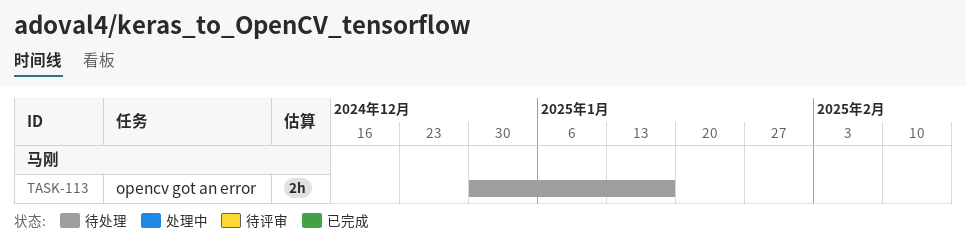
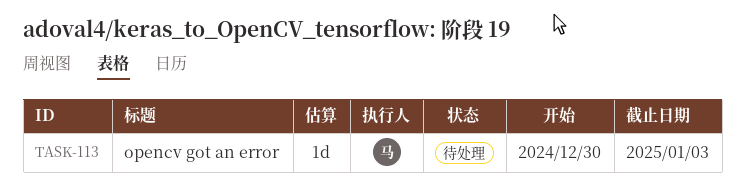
TASK-113, estimate: 2h -> 1d
TASK-113, due: Jan 17 -> Jan 3

